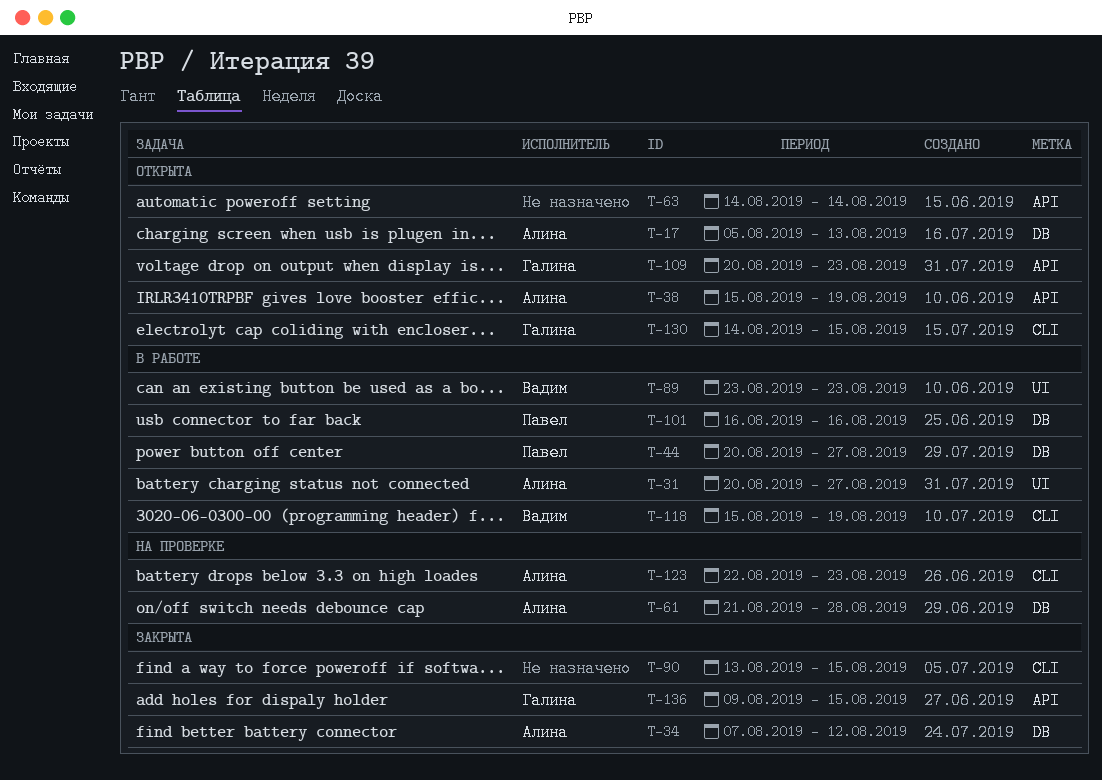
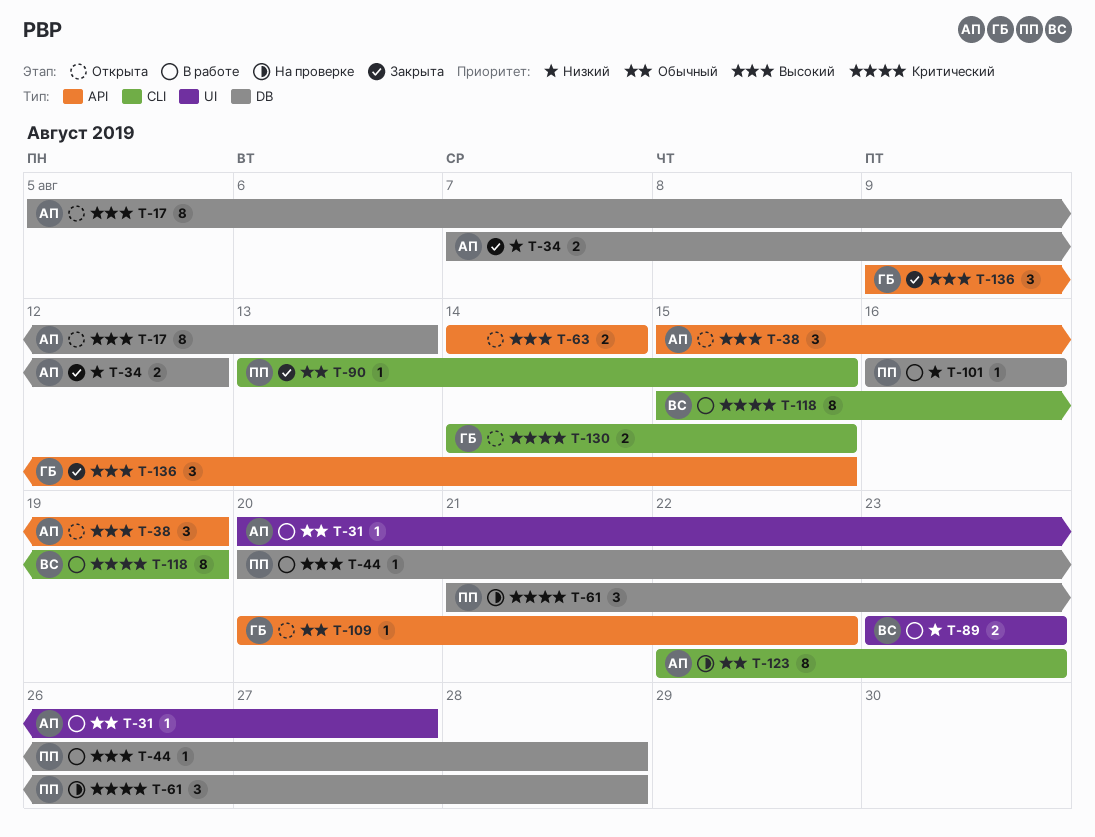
T-44, due: Aug 27 -> Aug 28
T-61, owner: Алина -> Павел
T-90, owner: none -> Павел
T-109, due: Aug 23 -> Aug 22

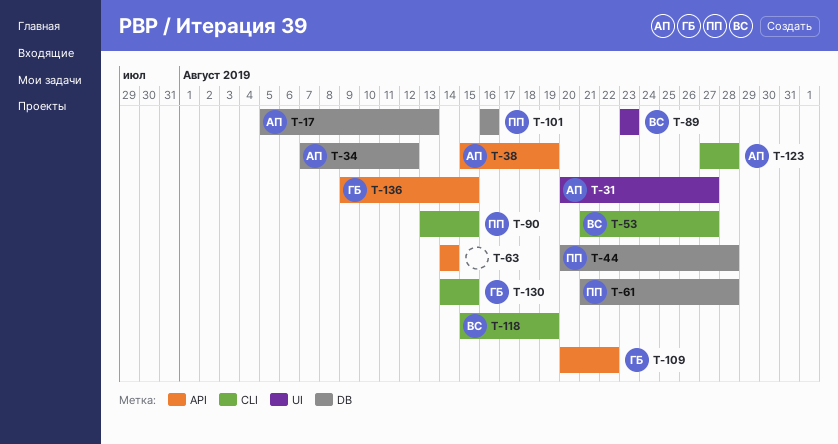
T-53: none -> present
T-123, start: Aug 22 -> Aug 27
T-123, due: Aug 23 -> Aug 28

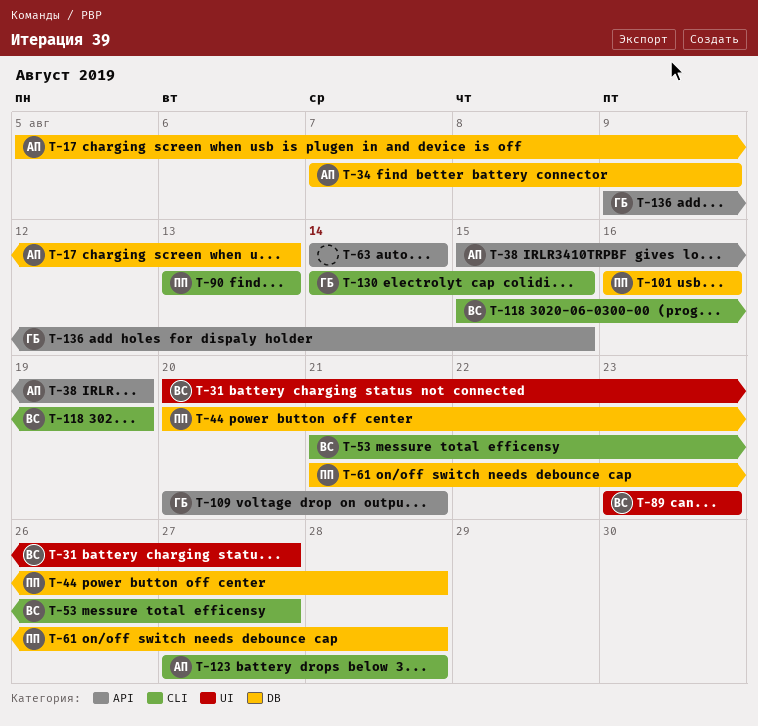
T-31, owner: АП -> ВС
T-34, due: Aug 12 -> Aug 9
T-90, due: Aug 15 -> Aug 13
T-109, due: Aug 22 -> Aug 21

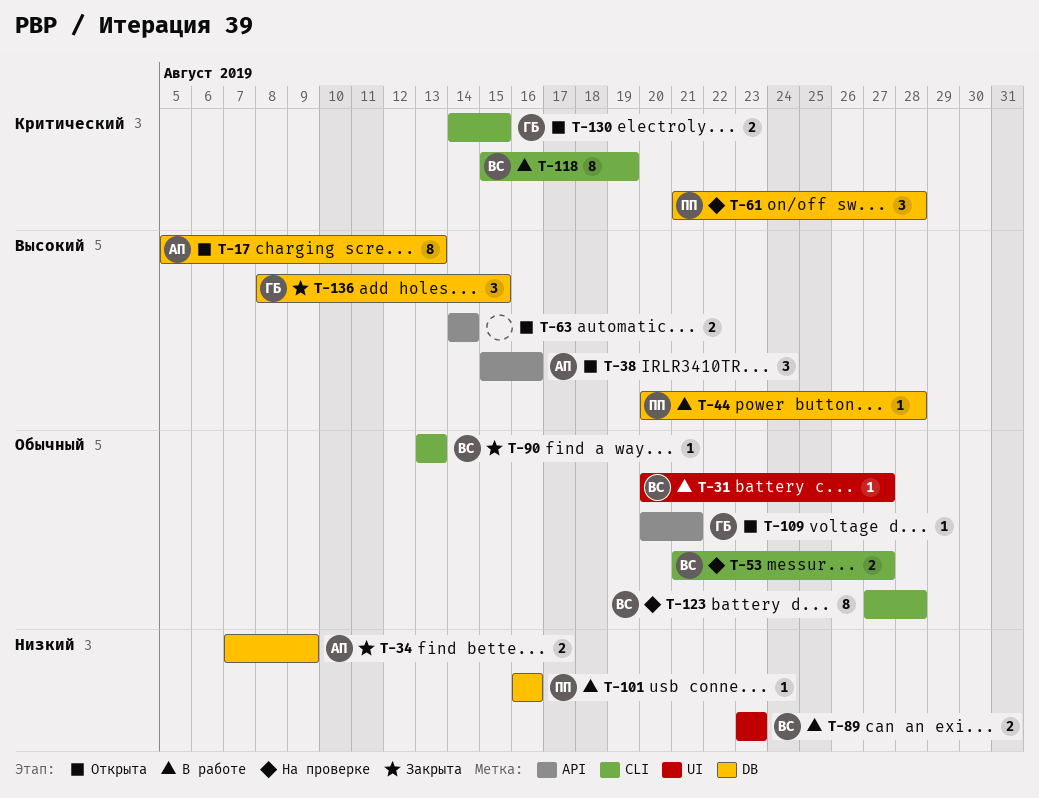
T-38, due: Aug 19 -> Aug 16
T-90, owner: ПП -> ВС
T-123, owner: АП -> ВС
T-136, label: API -> DB
T-136, start: Aug 9 -> Aug 8

